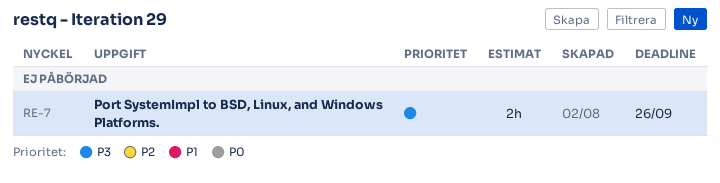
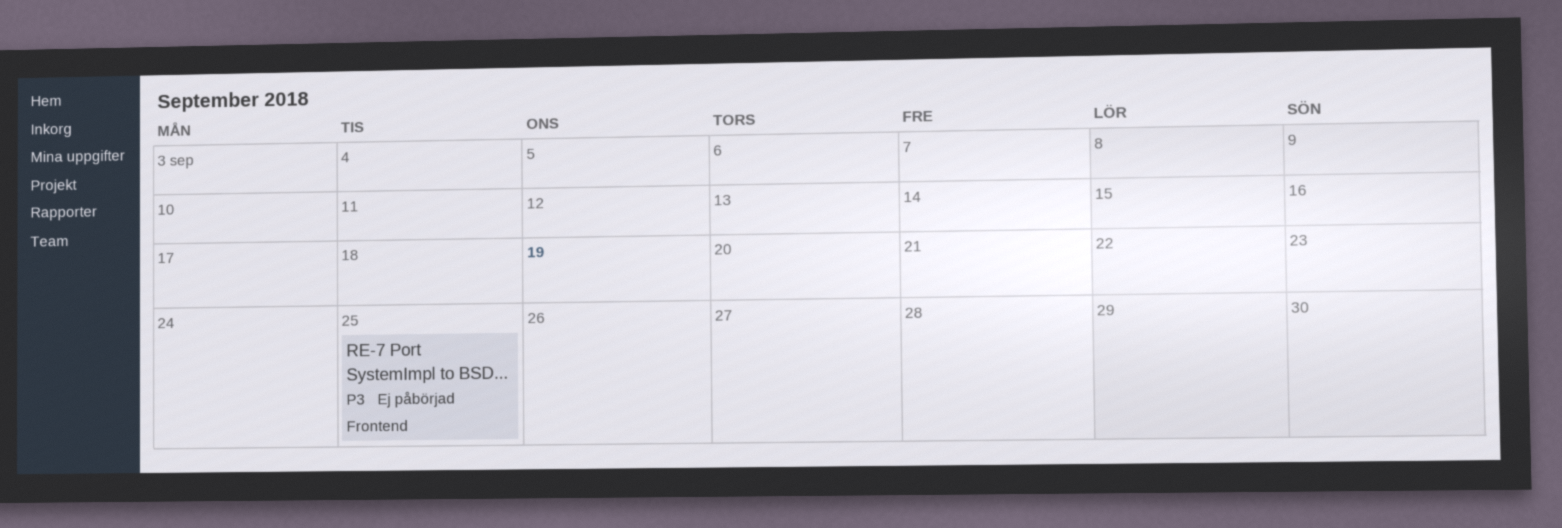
RE-7, due: Sep 26 -> Sep 25

